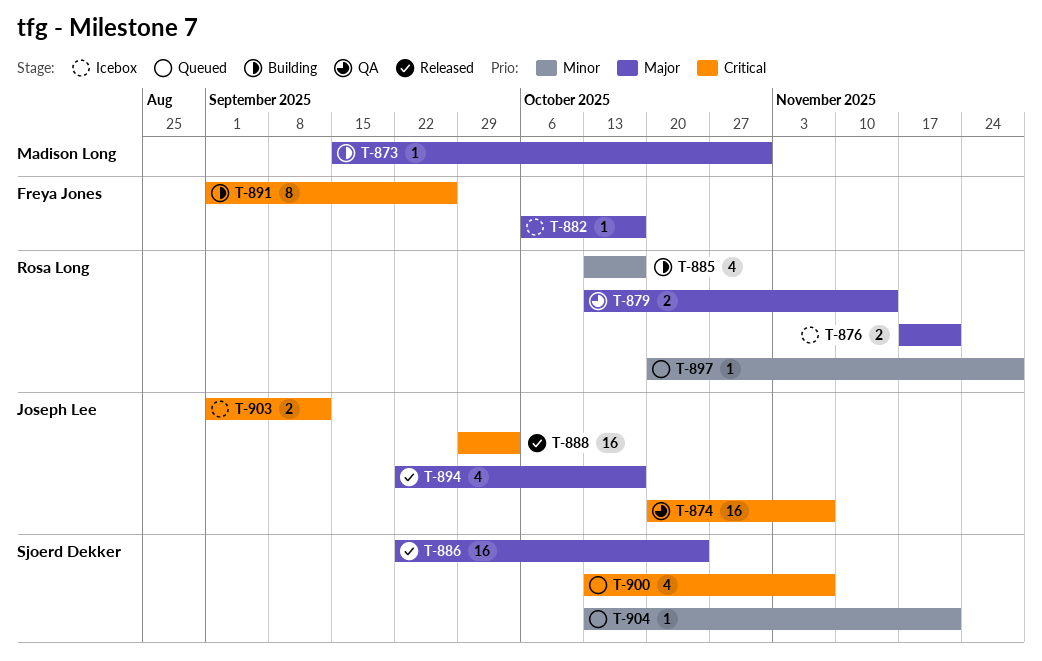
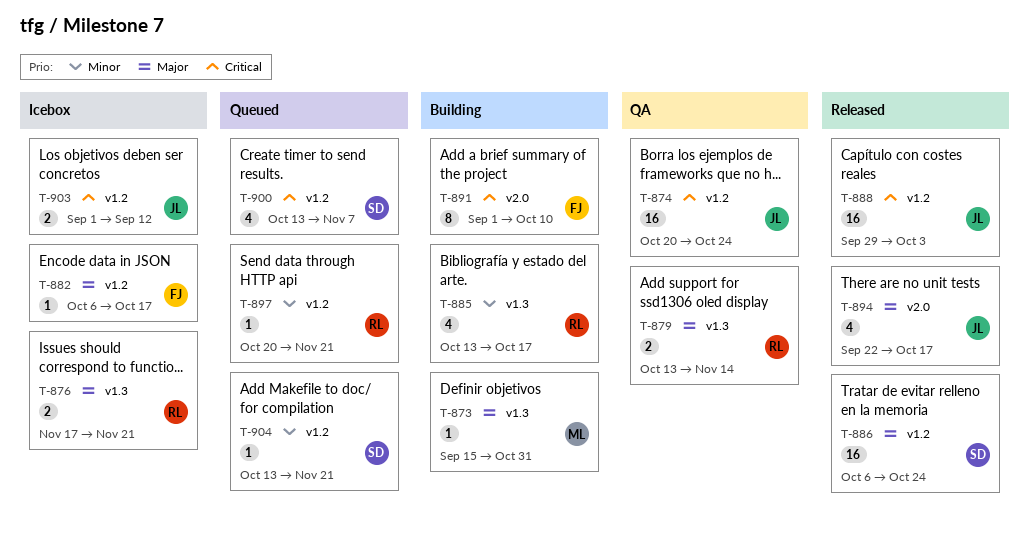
T-874, due: Nov 7 -> Oct 24
T-886, start: Sep 22 -> Oct 6
T-891, due: Sep 26 -> Oct 10
T-897, due: Nov 28 -> Nov 21

